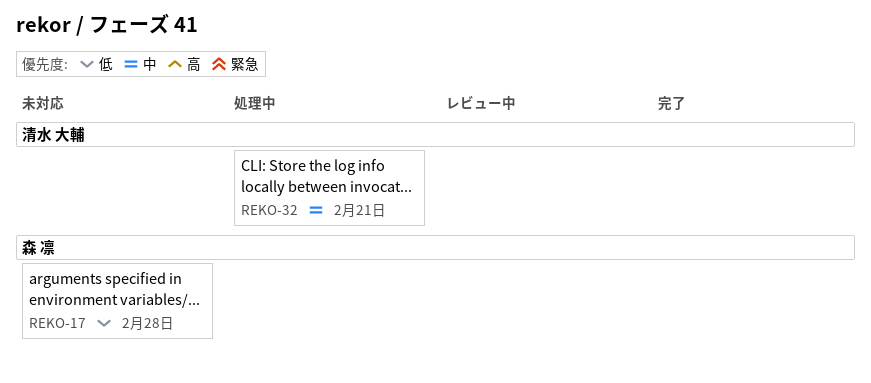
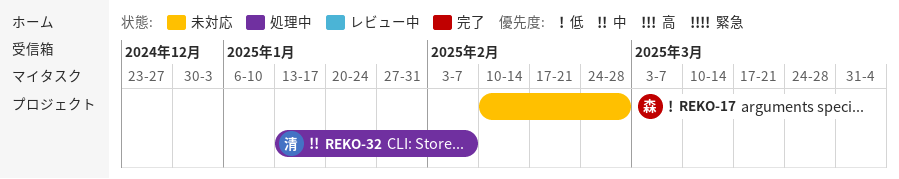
REKO-32, due: Feb 21 -> Feb 7

